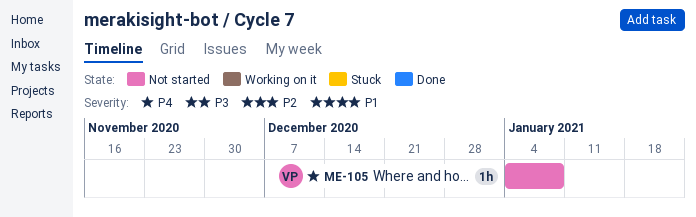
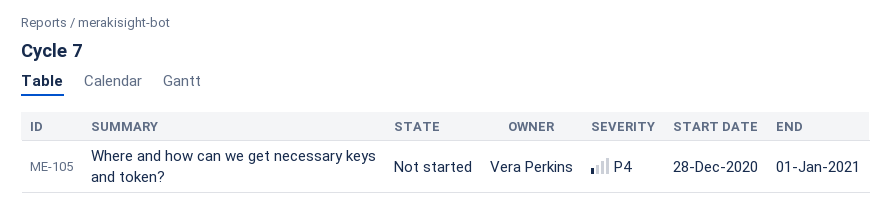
ME-105, start: Jan 4 -> Dec 28
ME-105, due: Jan 8 -> Jan 1

